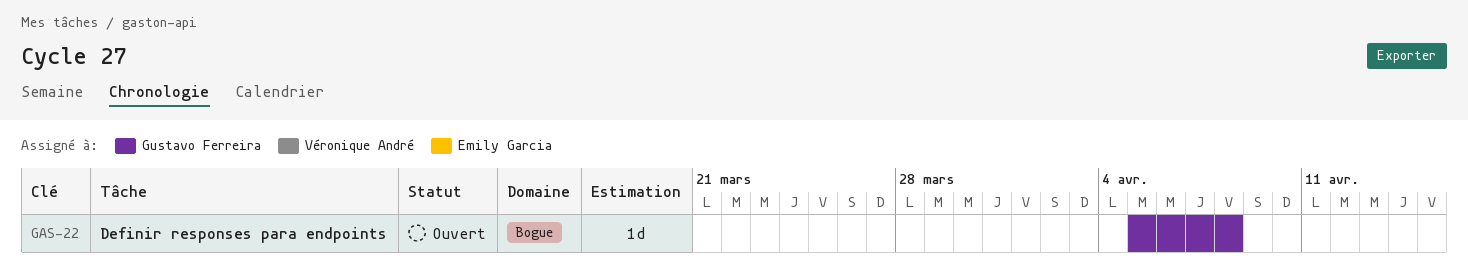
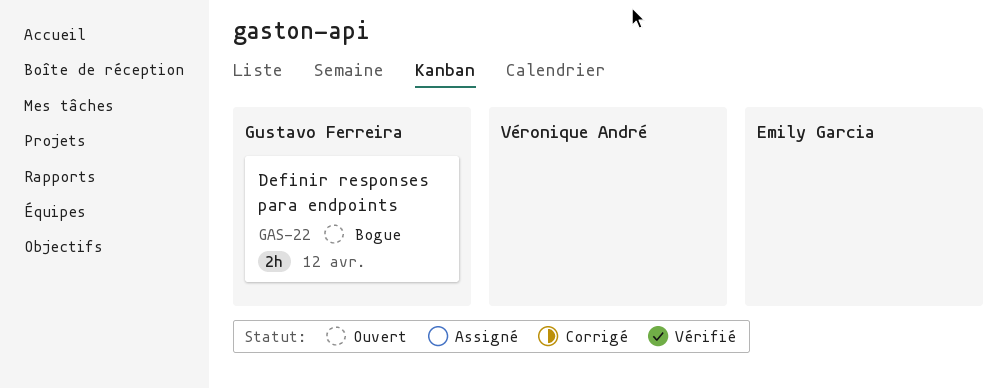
GAS-22, estimate: 1d -> 2h
GAS-22, due: Apr 8 -> Apr 12

